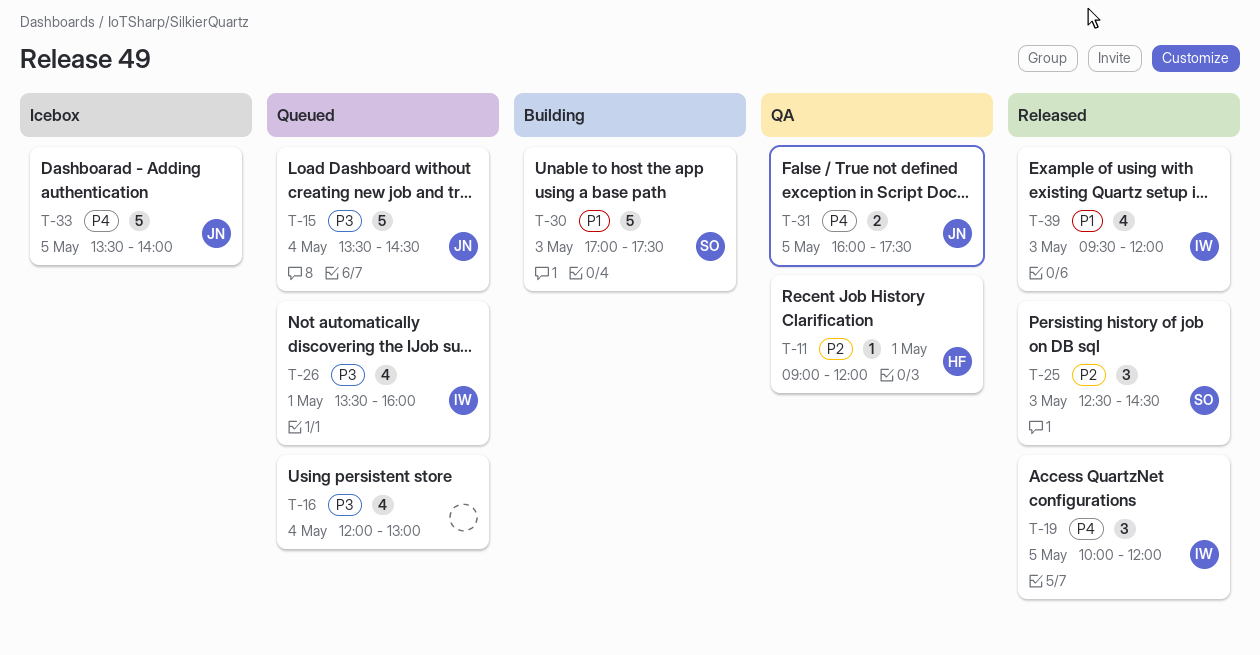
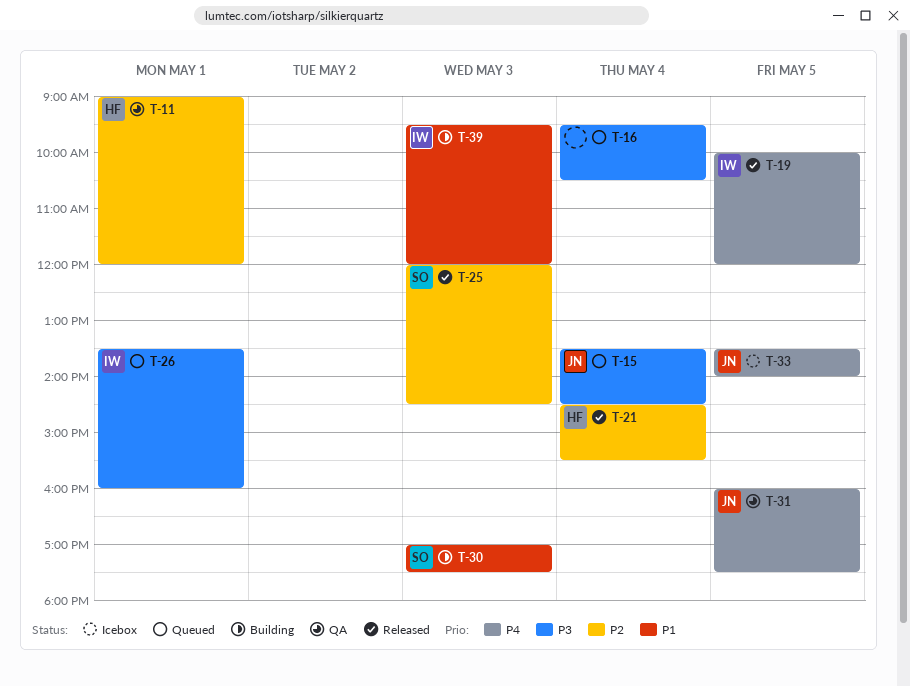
T-16, begins: 12:00 -> 09:30
T-16, ends: 13:00 -> 10:30
T-21: none -> present
T-25, begins: 12:30 -> 12:00
T-39, status: Released -> Building

